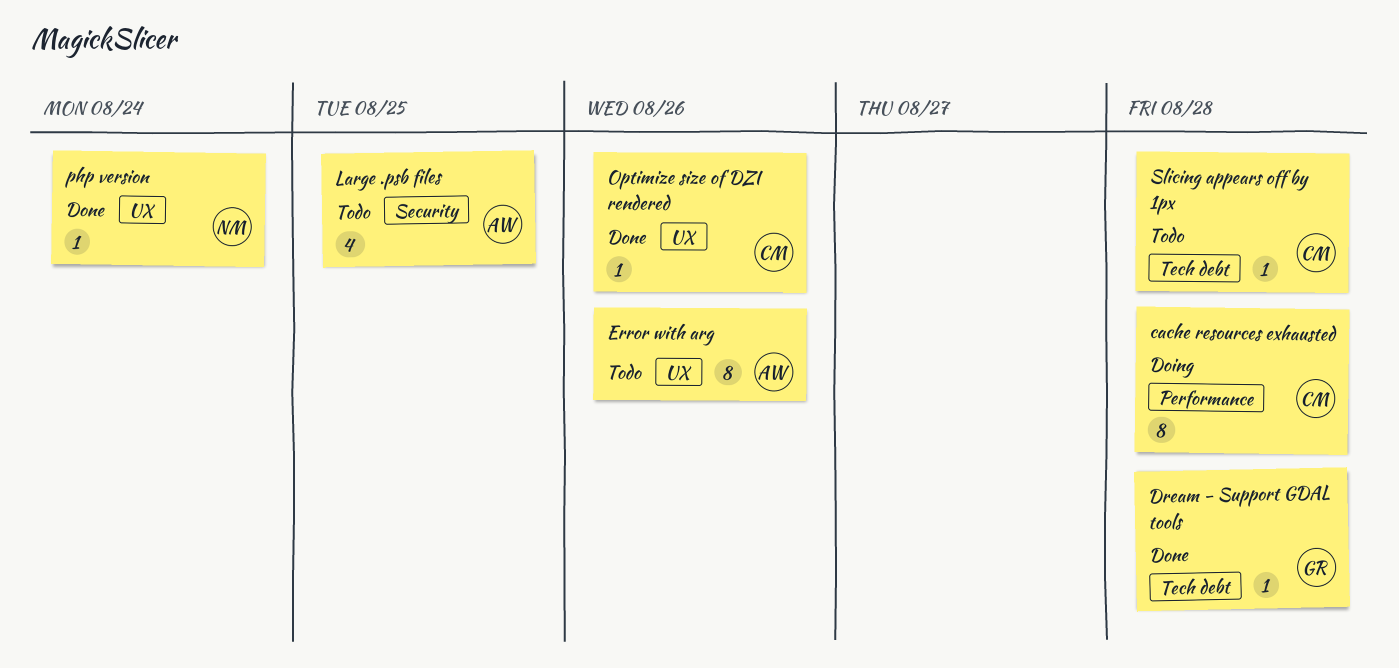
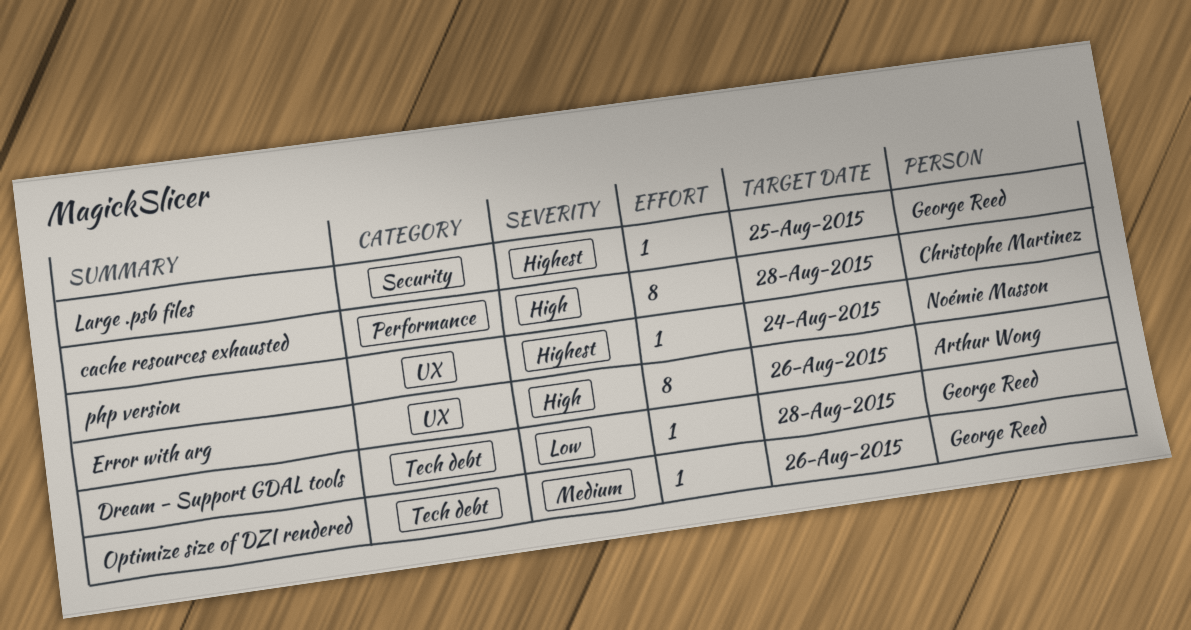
Large .psb files, owner: Arthur Wong -> George Reed
Large .psb files, estimate: 4 -> 1
Optimize size of DZI rendered, owner: Christophe Martinez -> George Reed
Optimize size of DZI rendered, label: UX -> Tech debt
Slicing appears off by 1px: present -> none

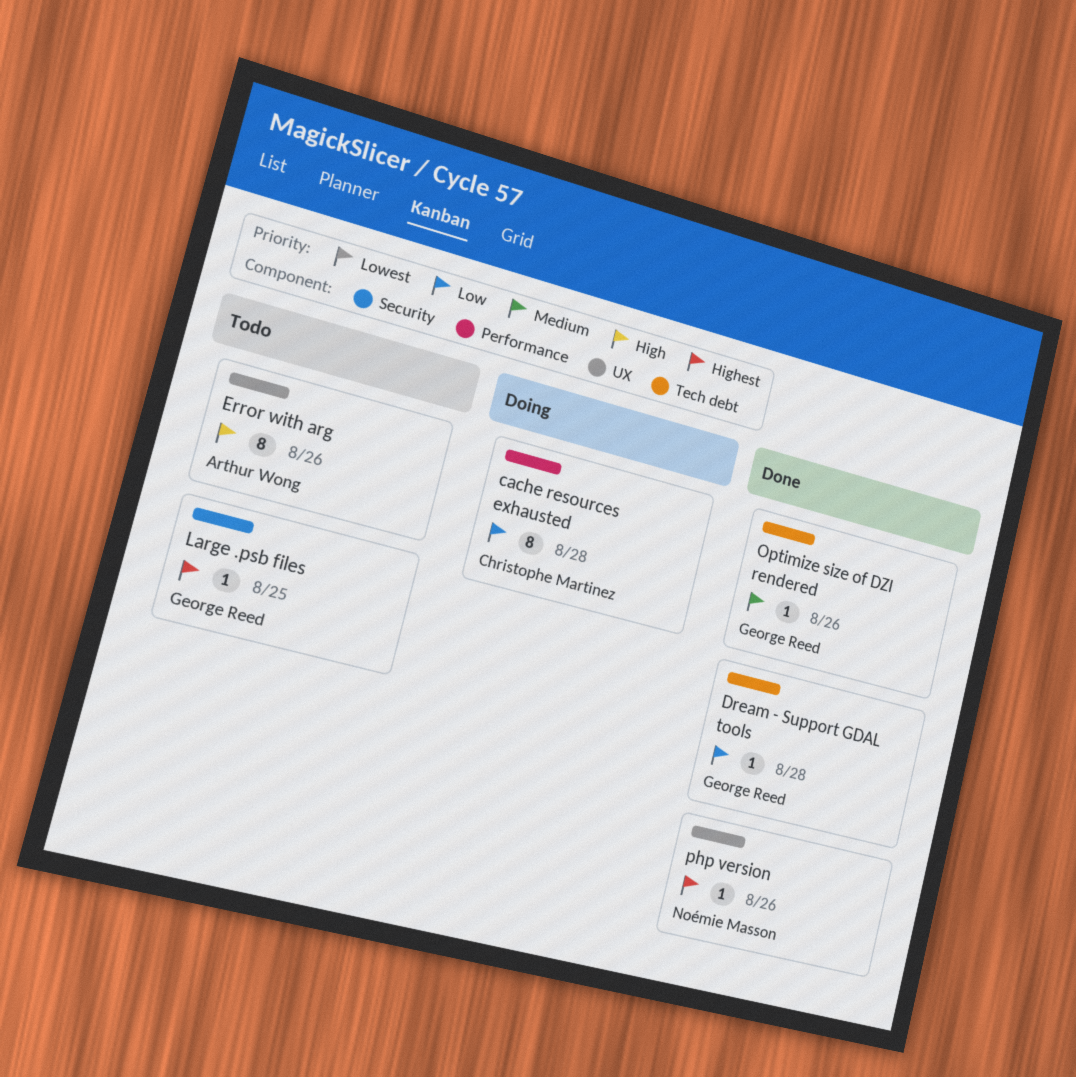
cache resources exhausted, priority: High -> Low
php version, due: Aug 24 -> Aug 26

